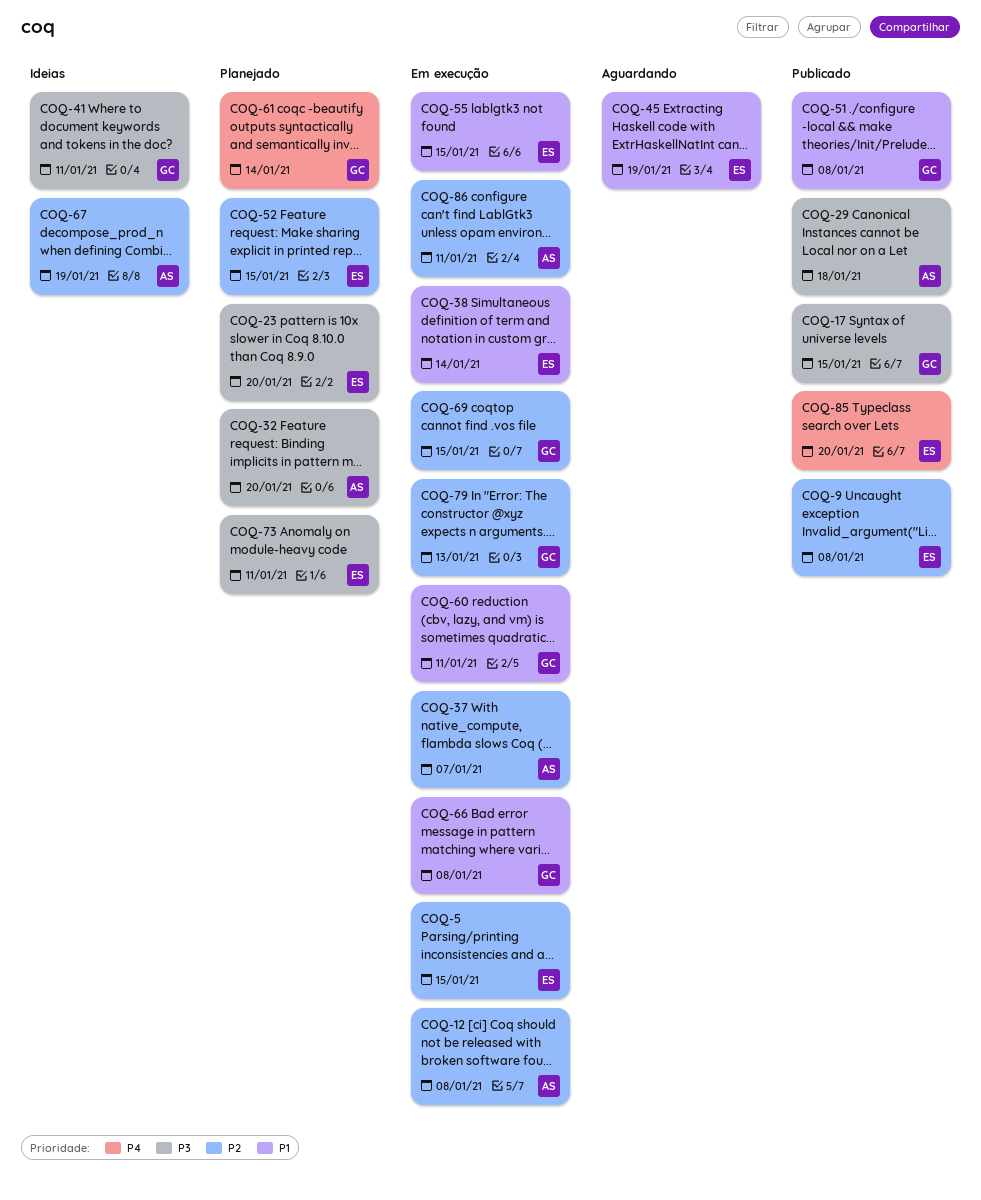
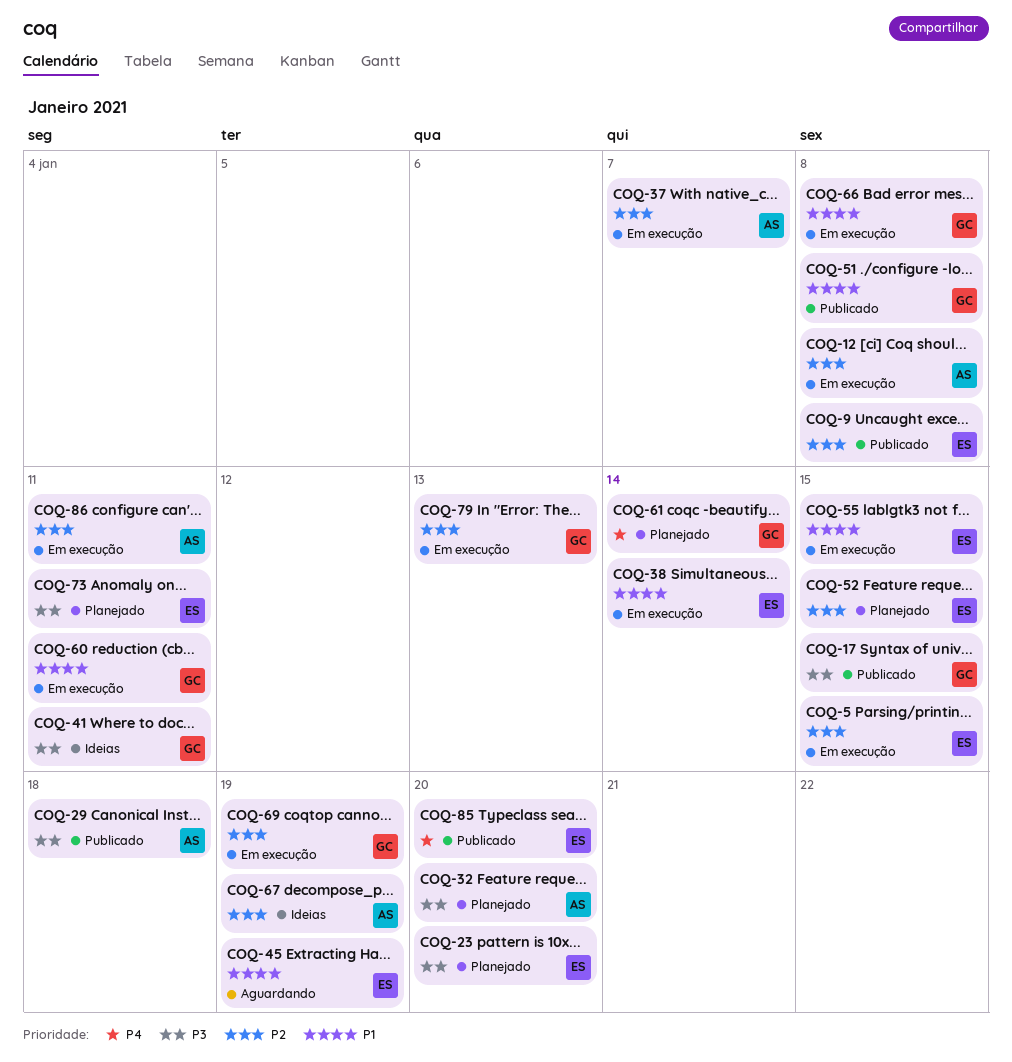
COQ-69, due: Jan 15 -> Jan 19

